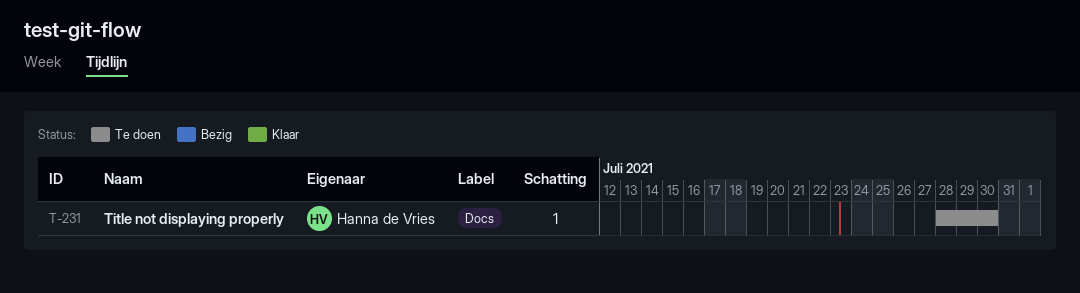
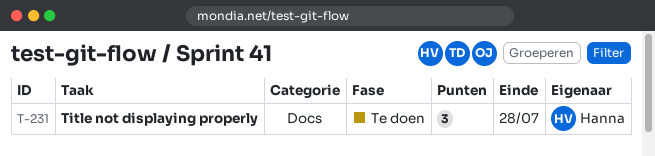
T-231, estimate: 1 -> 3
T-231, due: Jul 30 -> Jul 28

